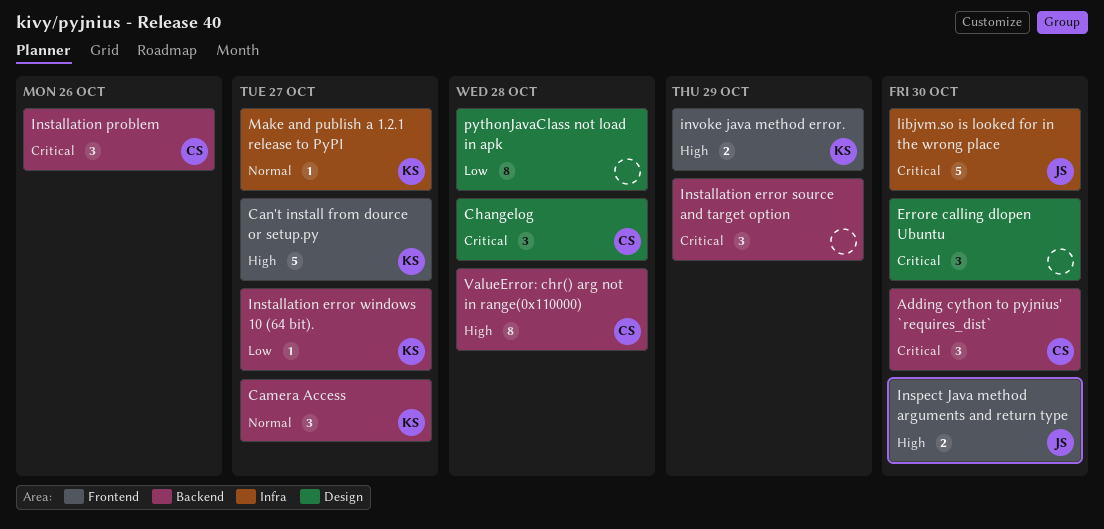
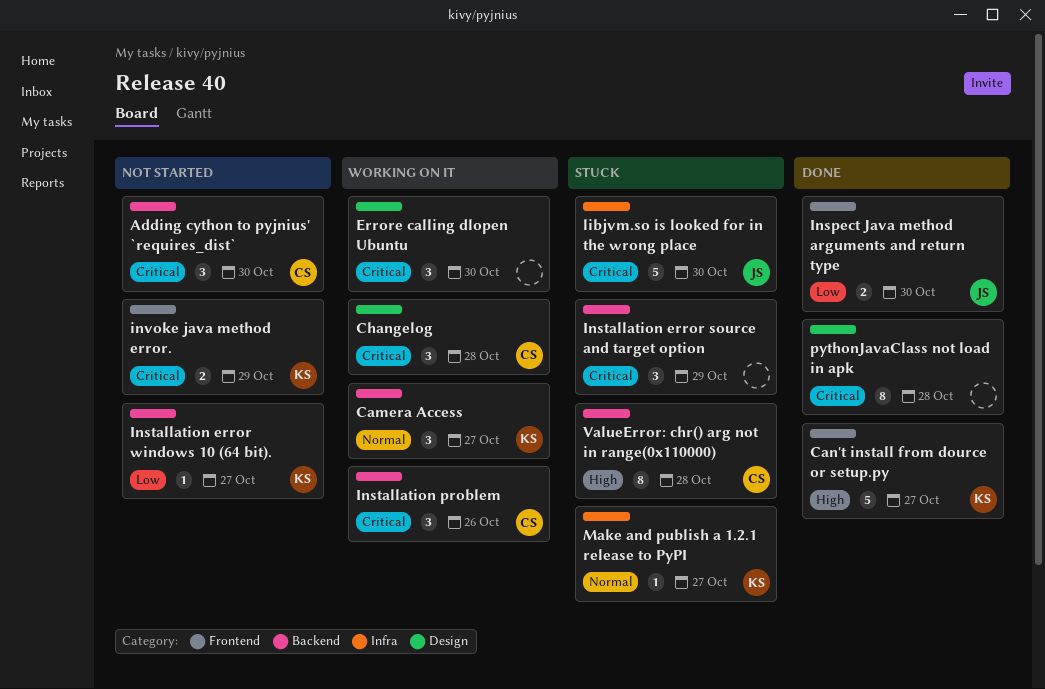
Inspect Java method arguments and return type, priority: High -> Low
invoke java method error., priority: High -> Critical
pythonJavaClass not load in apk, priority: Low -> Critical

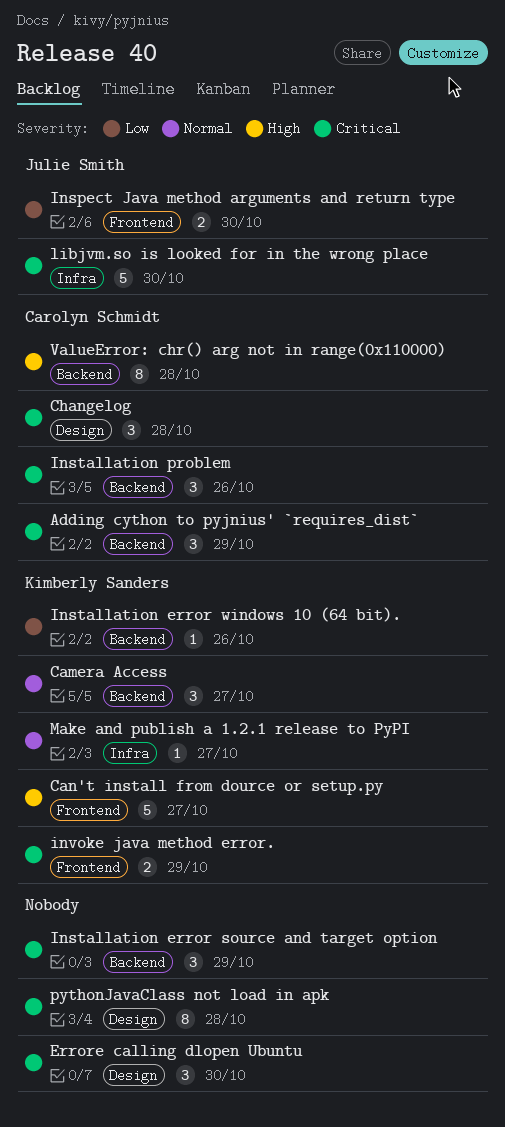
Adding cython to pyjnius' `requires_dist`, due: Oct 30 -> Oct 29
Installation error windows 10 (64 bit)., due: Oct 27 -> Oct 26

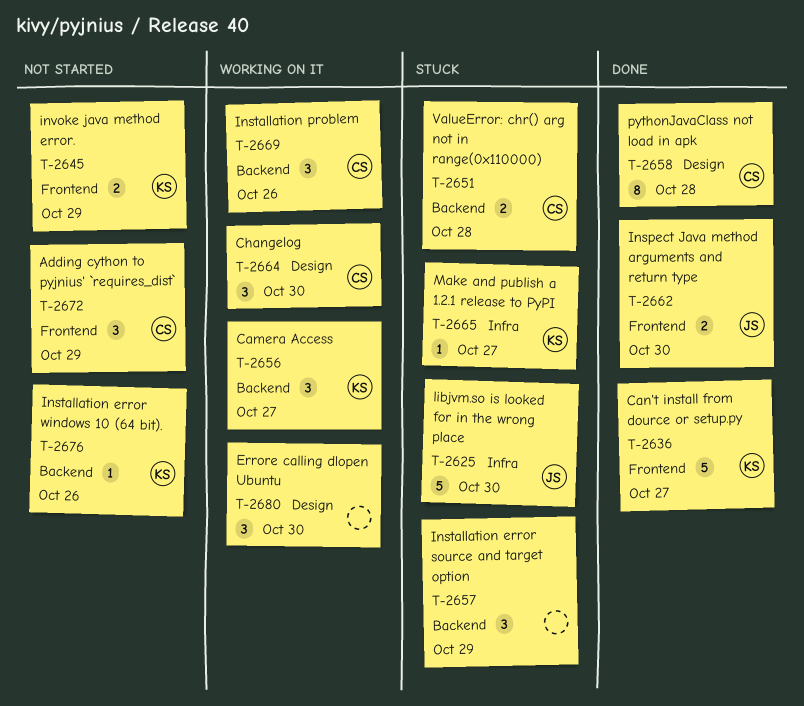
Adding cython to pyjnius' `requires_dist`, label: Backend -> Frontend
Changelog, due: Oct 28 -> Oct 30
pythonJavaClass not load in apk, owner: none -> Carolyn Schmidt
ValueError: chr() arg not in range(0x110000), estimate: 8 -> 2

